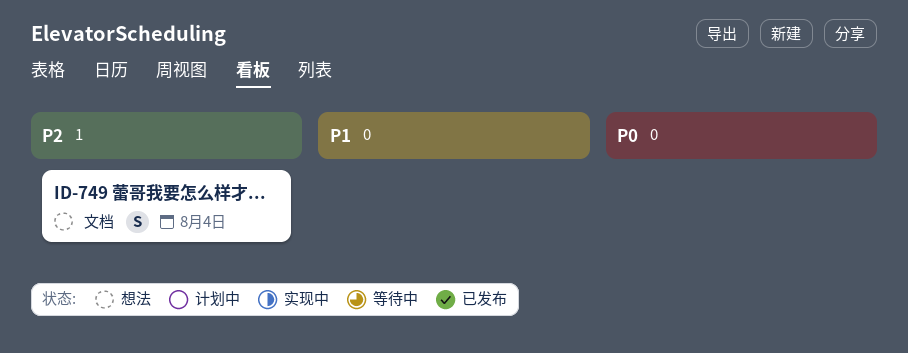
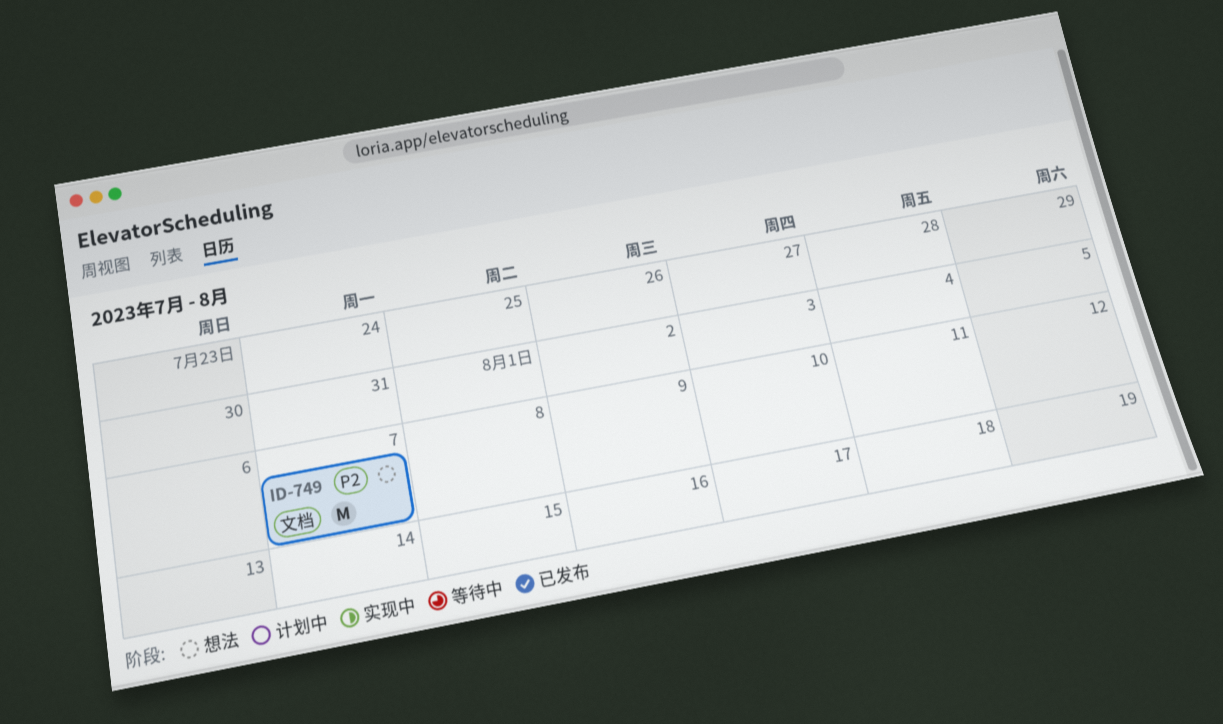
ID-749, estimate: S -> M
ID-749, due: Aug 4 -> Aug 7

